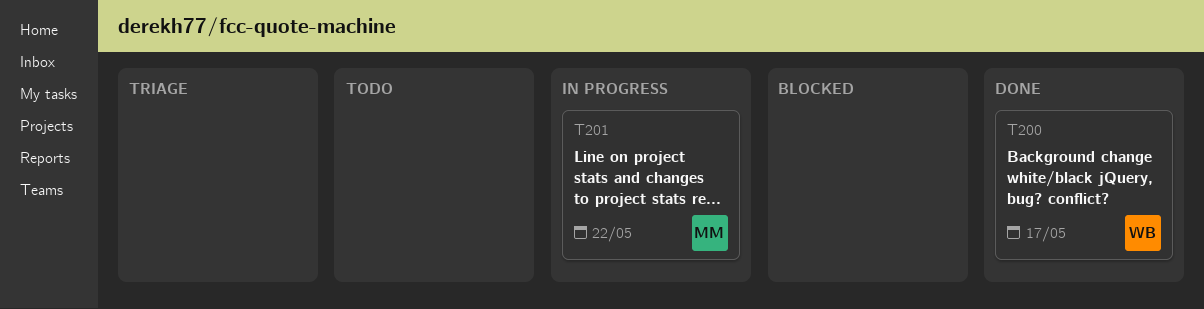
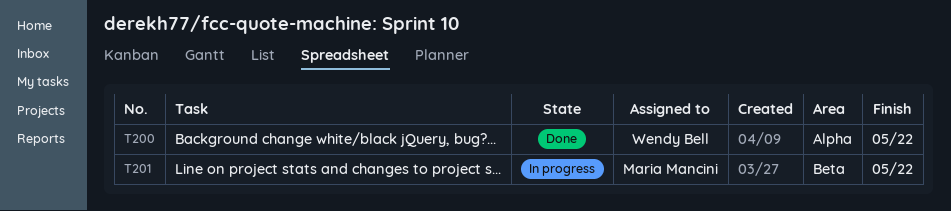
T200, due: May 17 -> May 22

